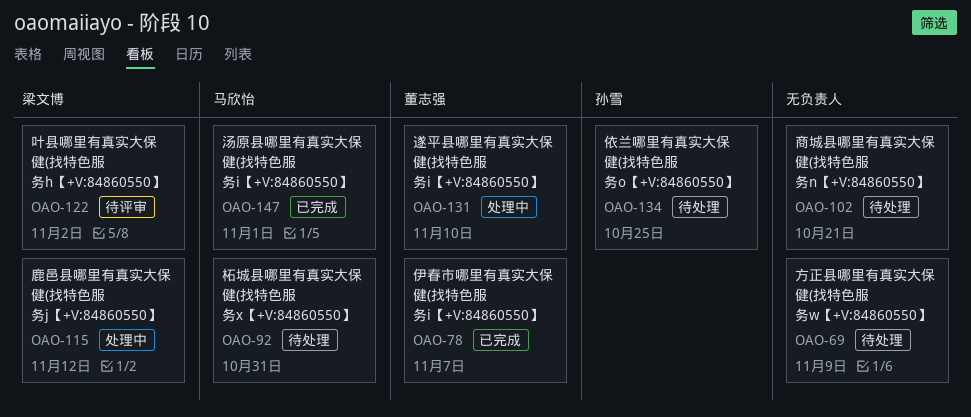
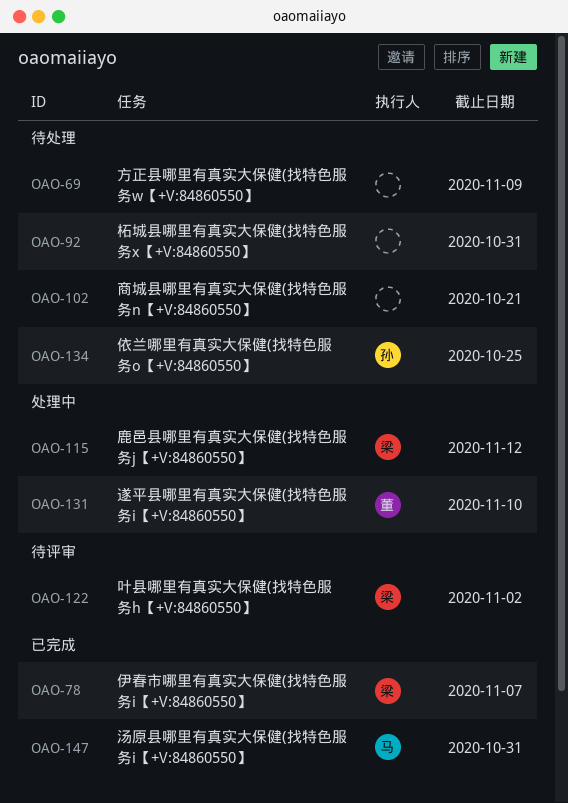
OAO-78, owner: 董志强 -> 梁文博
OAO-92, owner: 马欣怡 -> none
OAO-147, due: Nov 1 -> Oct 31

